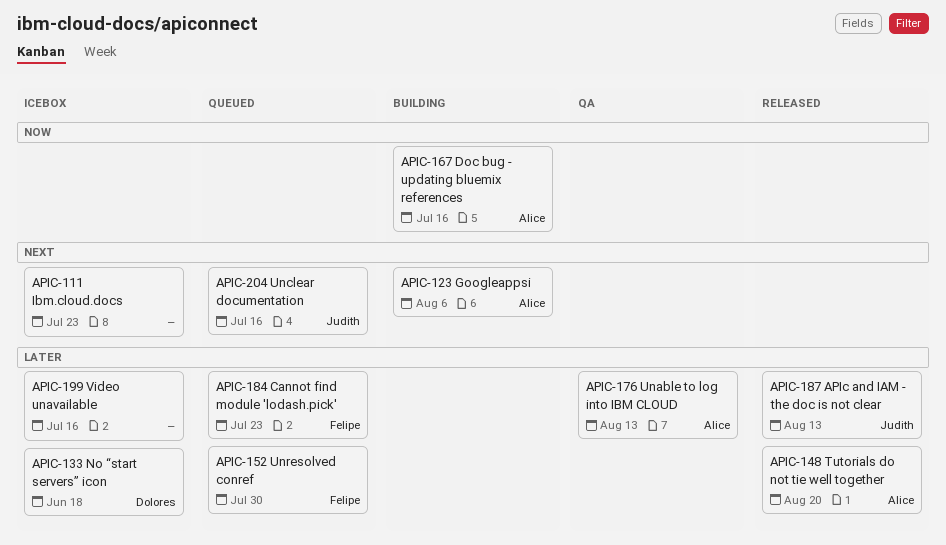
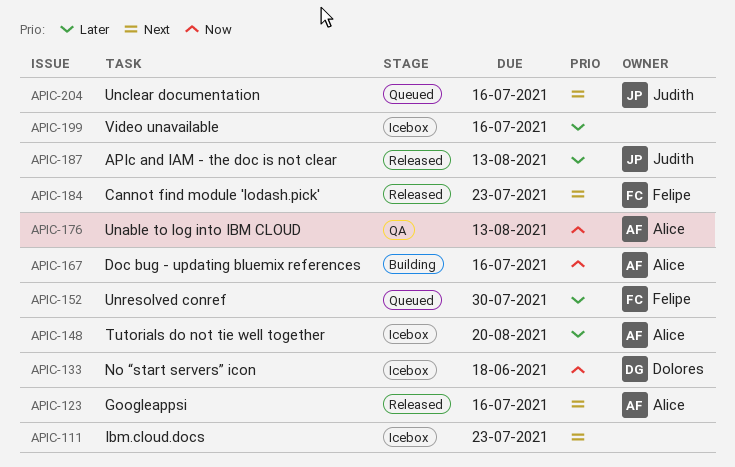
APIC-123, status: Building -> Released
APIC-123, due: Aug 6 -> Jul 16
APIC-133, priority: Later -> Now
APIC-148, status: Released -> Icebox
APIC-176, priority: Later -> Now
APIC-184, status: Queued -> Released
APIC-184, priority: Later -> Next

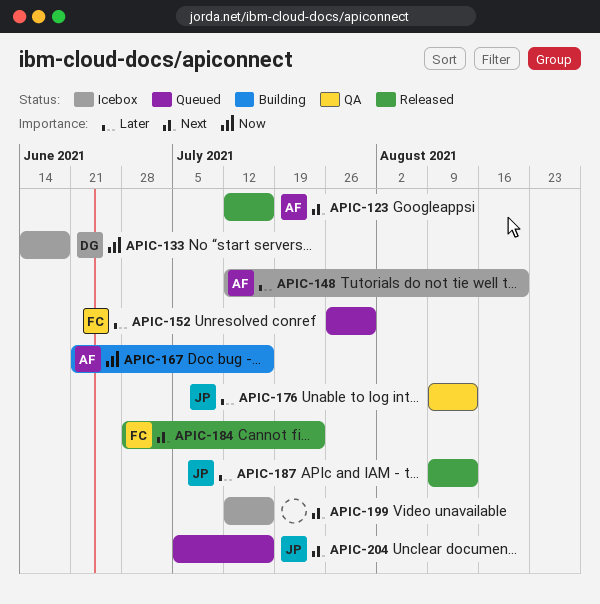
APIC-111: present -> none
APIC-176, owner: Alice -> Judith
APIC-176, priority: Now -> Later
APIC-199, priority: Later -> Next

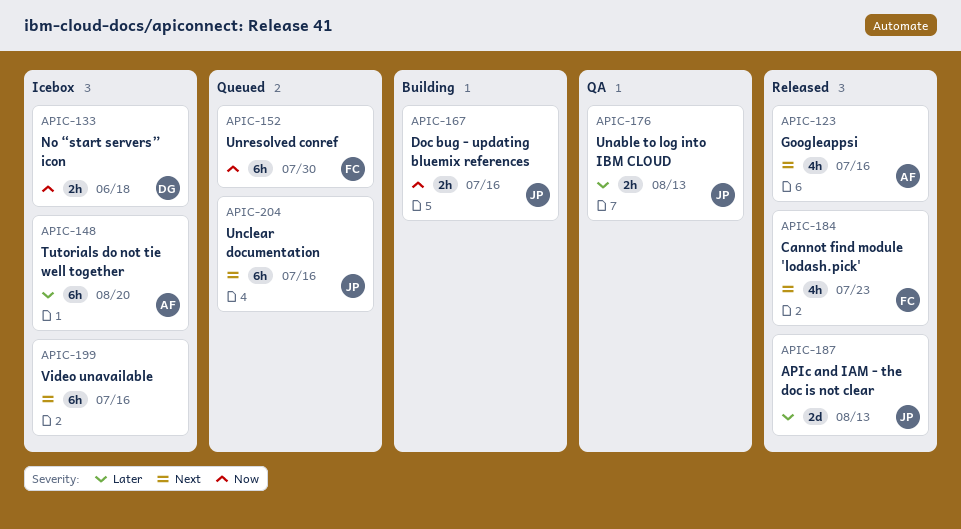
APIC-152, priority: Later -> Now
APIC-167, owner: AF -> JP

